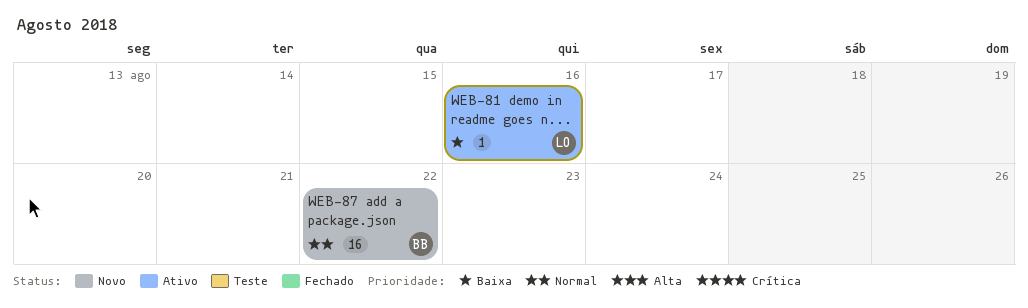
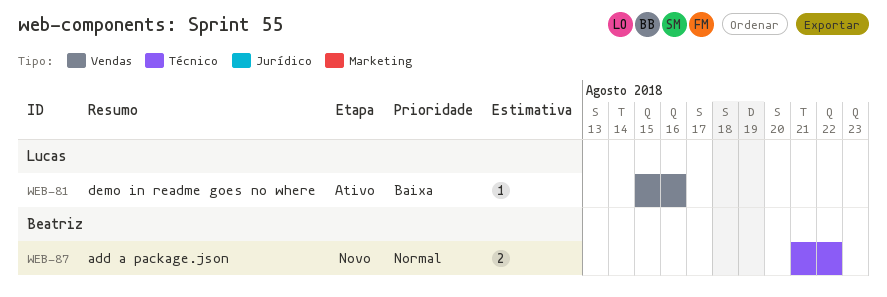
WEB-87, estimate: 16 -> 2

